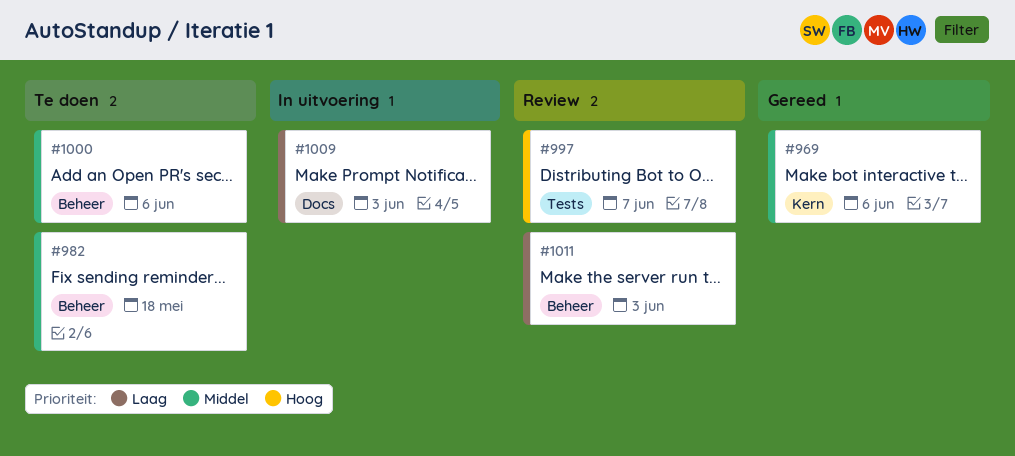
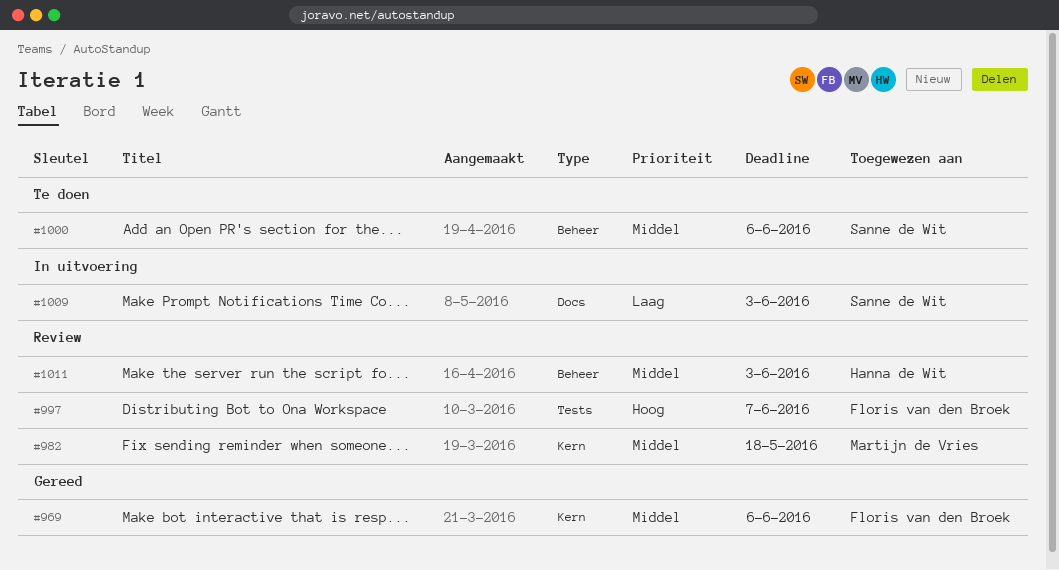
#982, status: Te doen -> Review
#982, label: Beheer -> Kern
#1011, priority: Laag -> Middel

